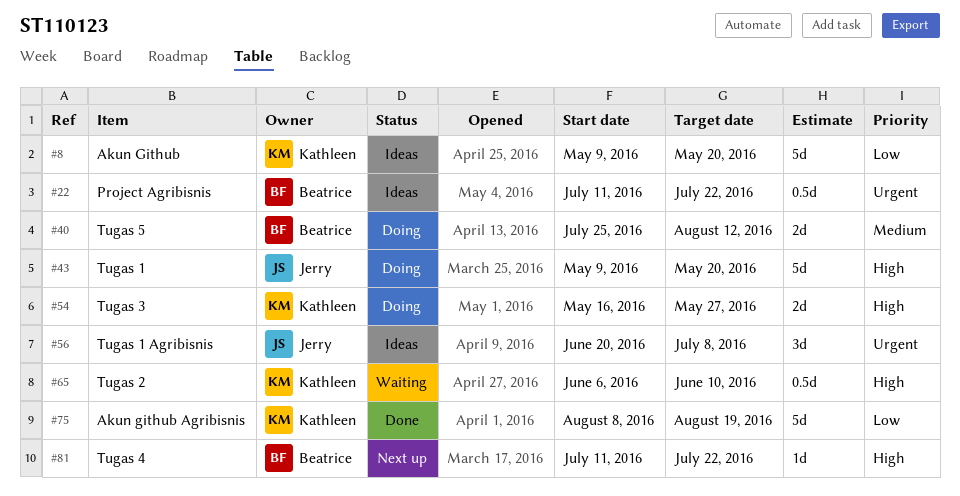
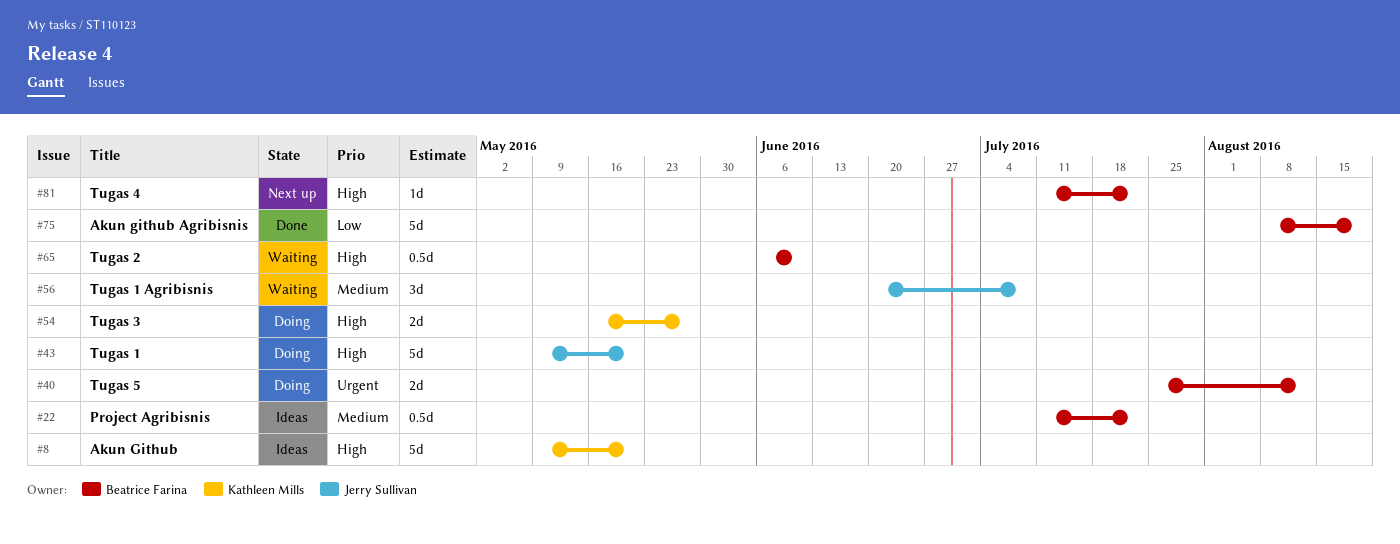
#8, priority: Low -> High
#22, priority: Urgent -> Medium
#40, priority: Medium -> Urgent
#56, status: Ideas -> Waiting
#56, priority: Urgent -> Medium
#65, owner: Kathleen Mills -> Beatrice Farina
#75, owner: Kathleen Mills -> Beatrice Farina

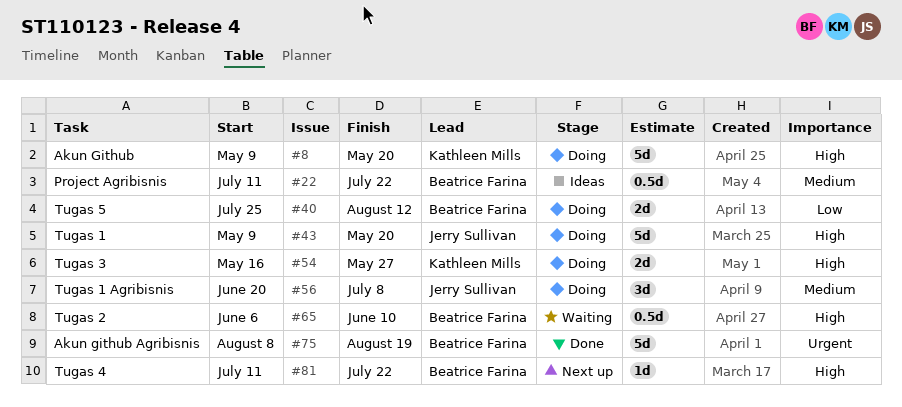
#8, status: Ideas -> Doing
#40, priority: Urgent -> Low
#56, status: Waiting -> Doing
#75, priority: Low -> Urgent

